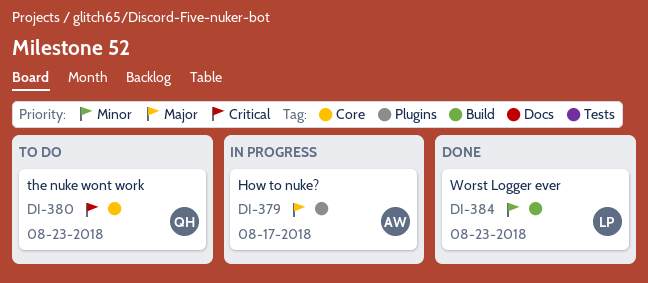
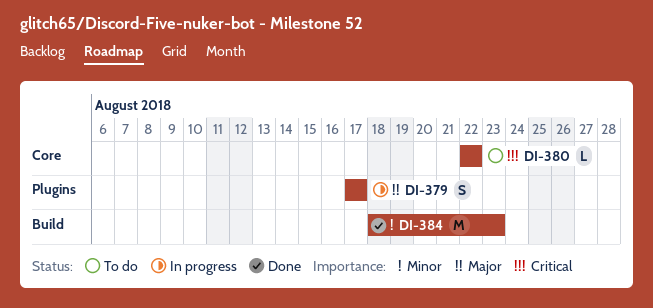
DI-380, due: Aug 23 -> Aug 22

